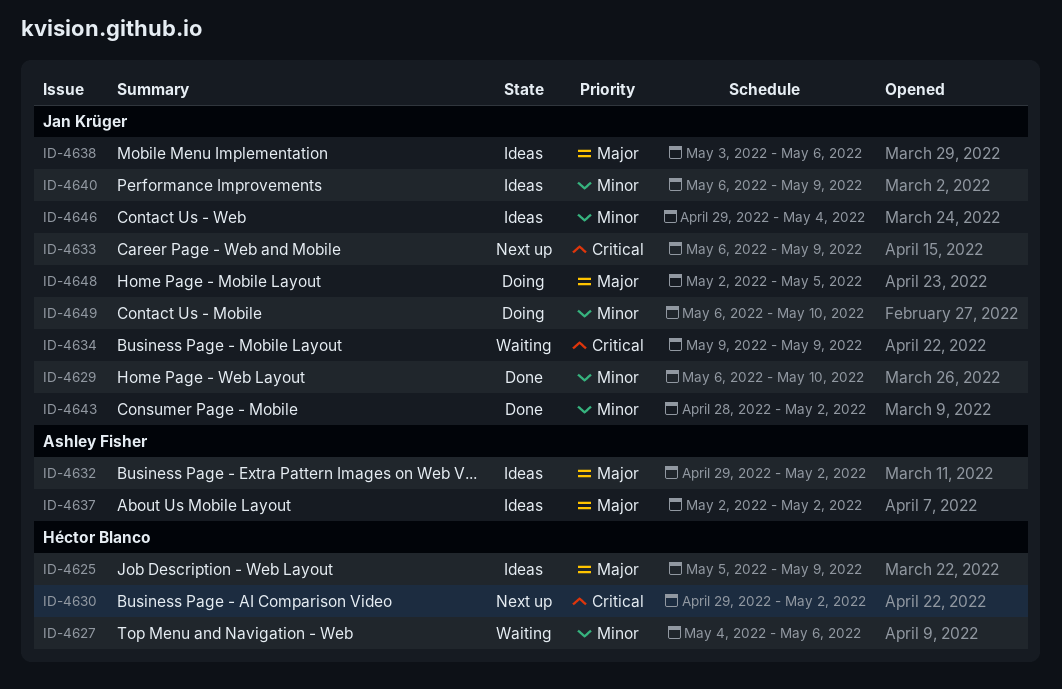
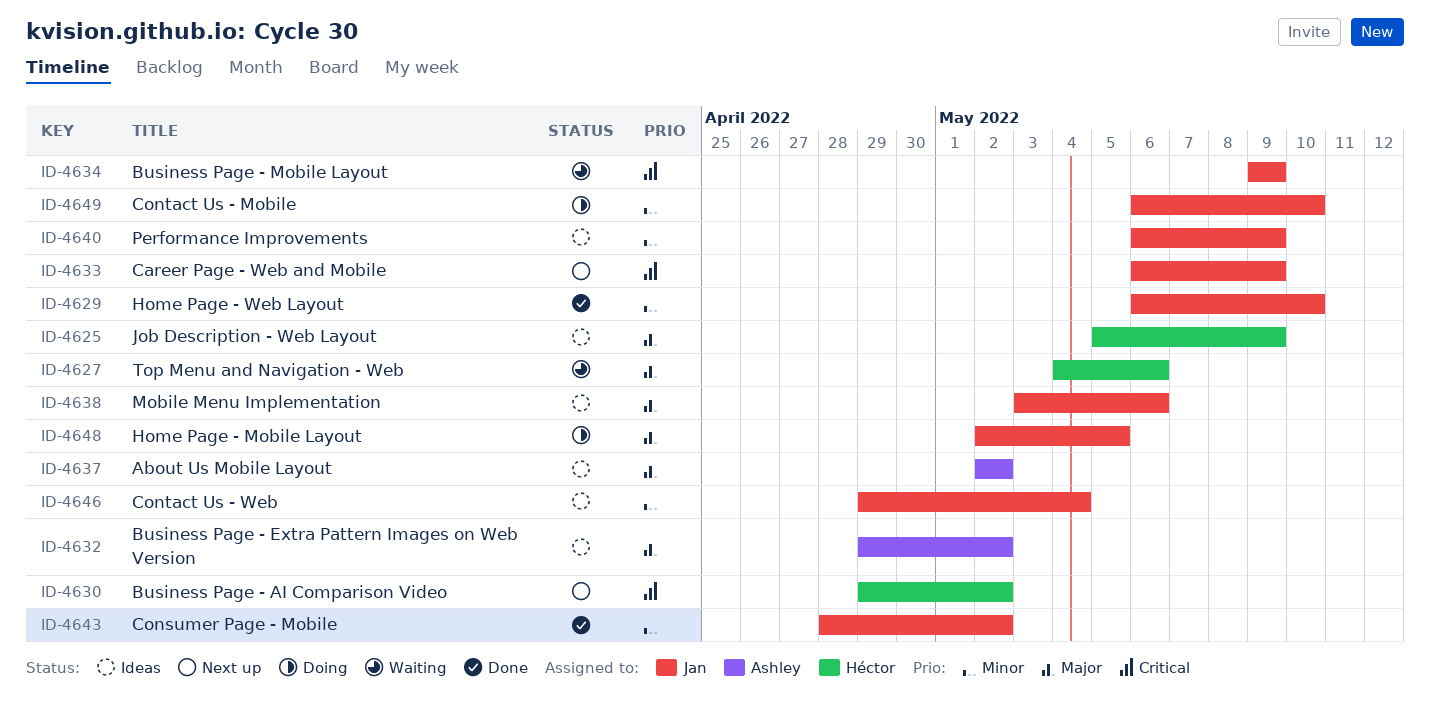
ID-4627, priority: Minor -> Major

